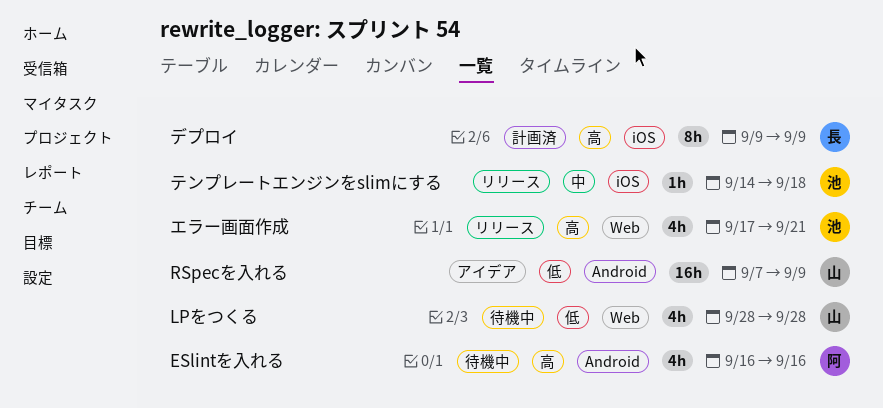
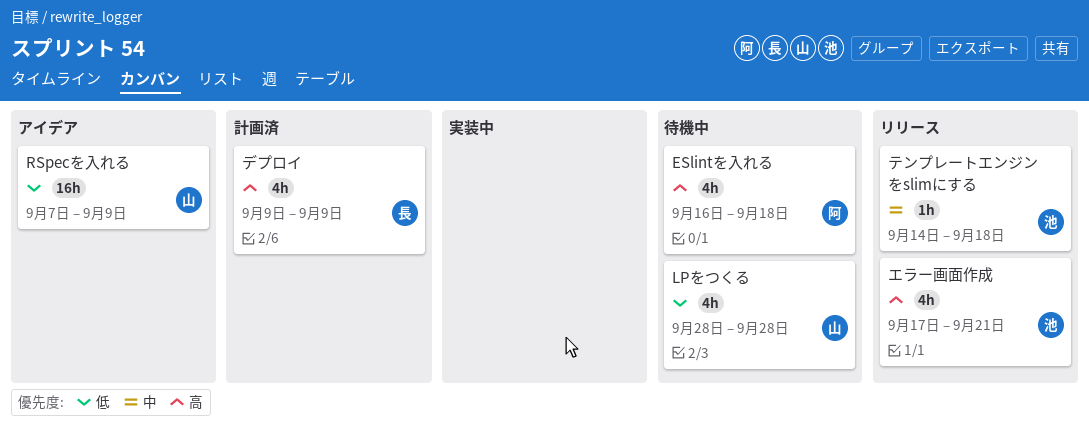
ESlintを入れる, due: Sep 16 -> Sep 18
デプロイ, estimate: 8h -> 4h

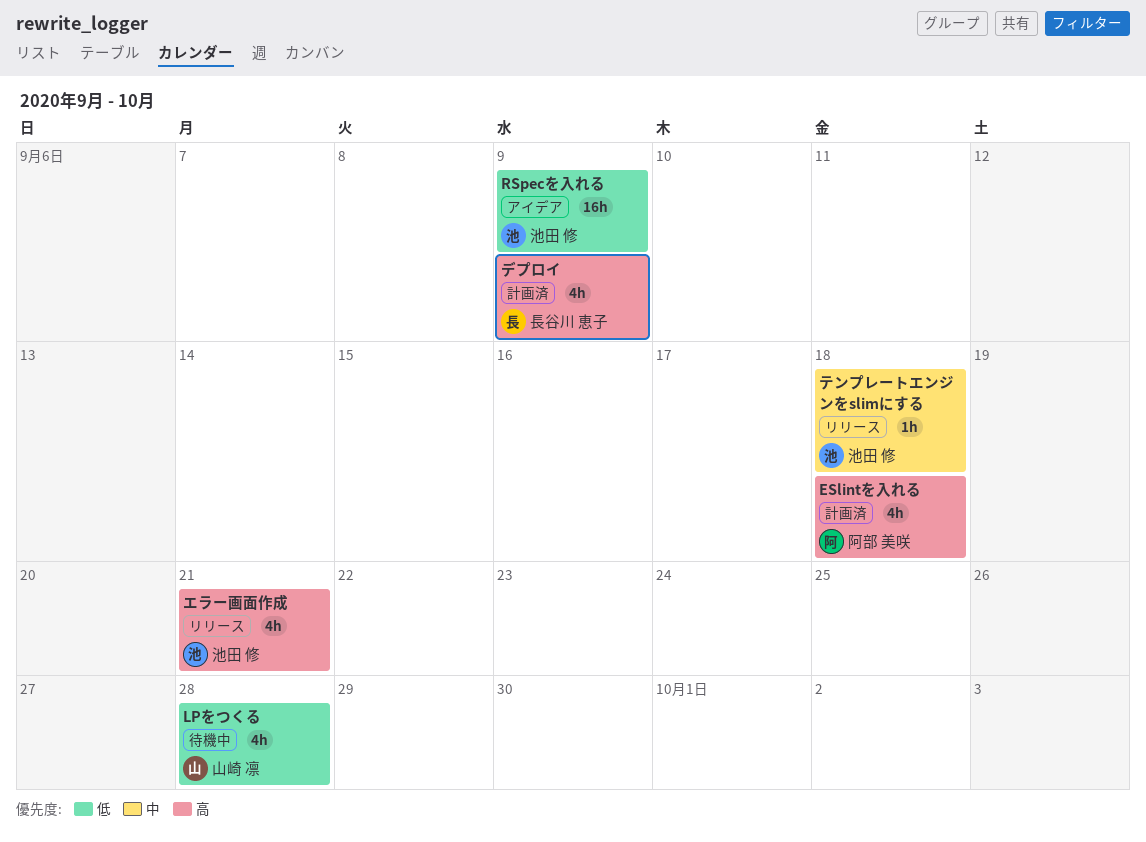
ESlintを入れる, status: 待機中 -> 計画済
RSpecを入れる, owner: 山崎 凛 -> 池田 修

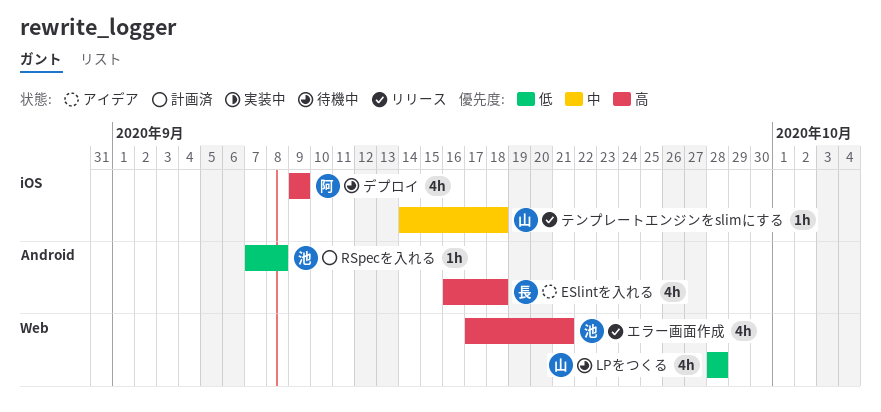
ESlintを入れる, status: 計画済 -> アイデア
ESlintを入れる, owner: 阿部 美咲 -> 長谷川 恵子
RSpecを入れる, status: アイデア -> 計画済
RSpecを入れる, estimate: 16h -> 1h
RSpecを入れる, due: Sep 9 -> Sep 8
テンプレートエンジンをslimにする, owner: 池田 修 -> 山崎 凛
デプロイ, status: 計画済 -> 待機中
デプロイ, owner: 長谷川 恵子 -> 阿部 美咲

